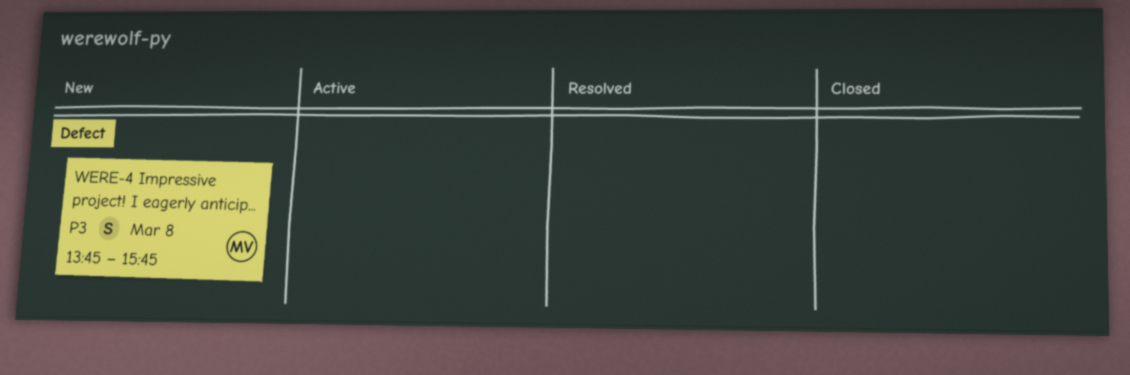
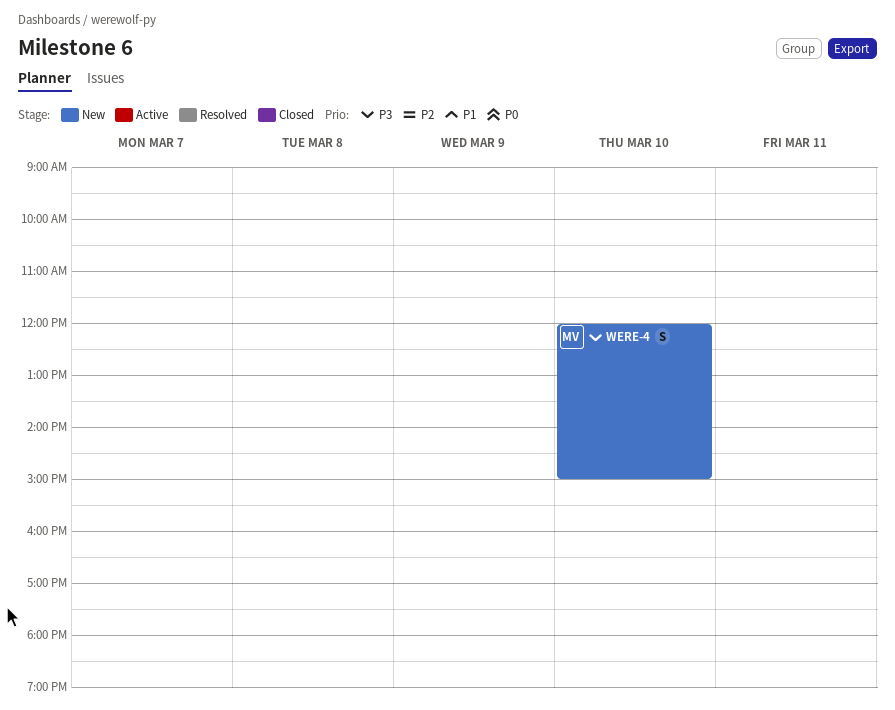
WERE-4, day: Mar 8 -> Mar 10
WERE-4, begins: 13:45 -> 12:00
WERE-4, ends: 15:45 -> 15:00

